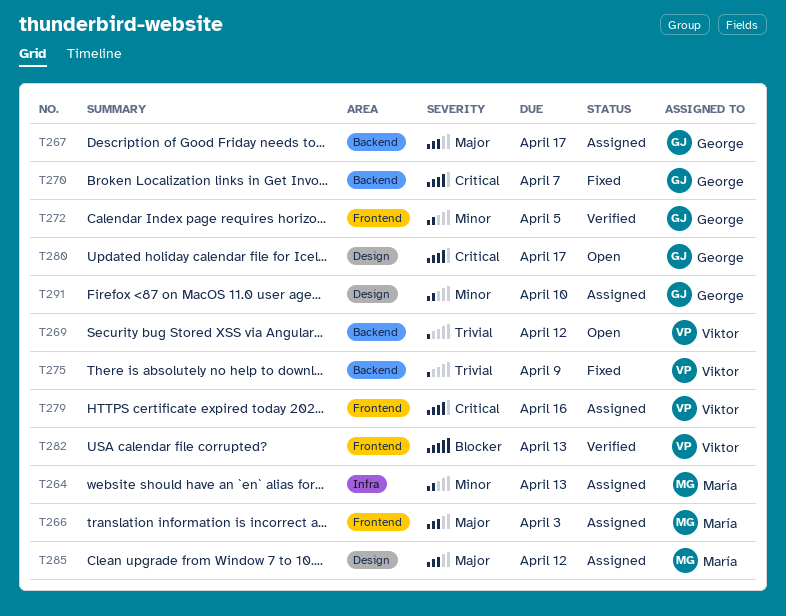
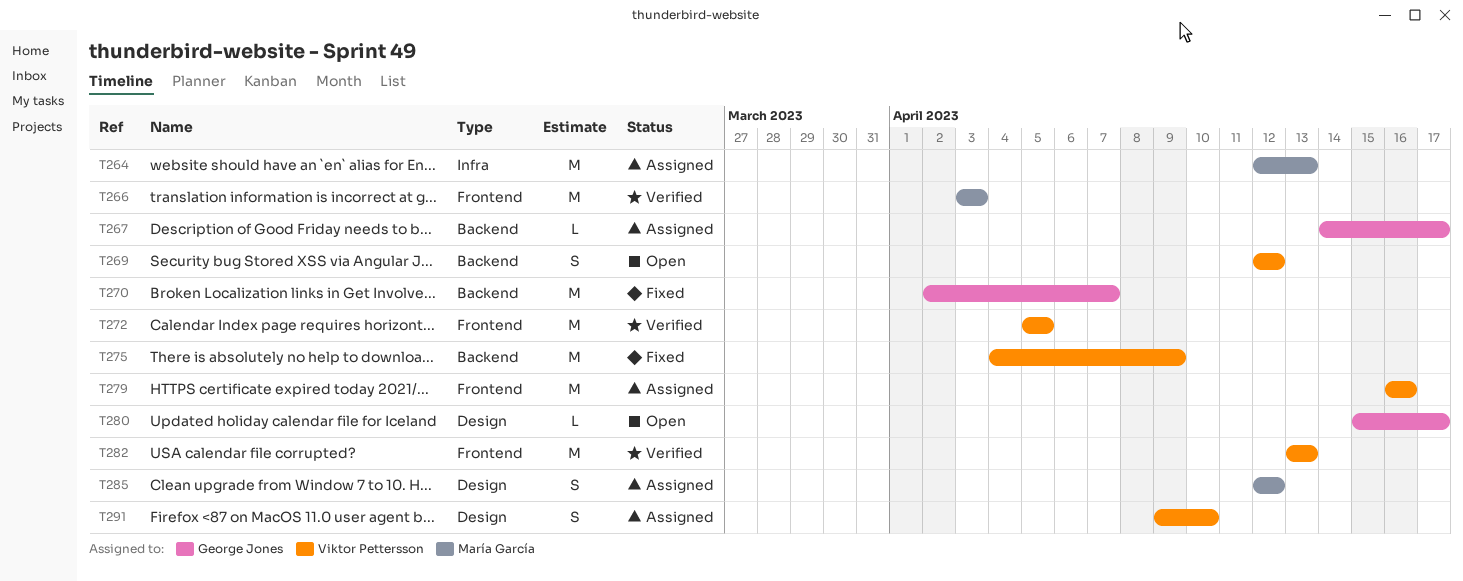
T266, status: Assigned -> Verified
T272, owner: George Jones -> Viktor Pettersson
T291, owner: George Jones -> Viktor Pettersson

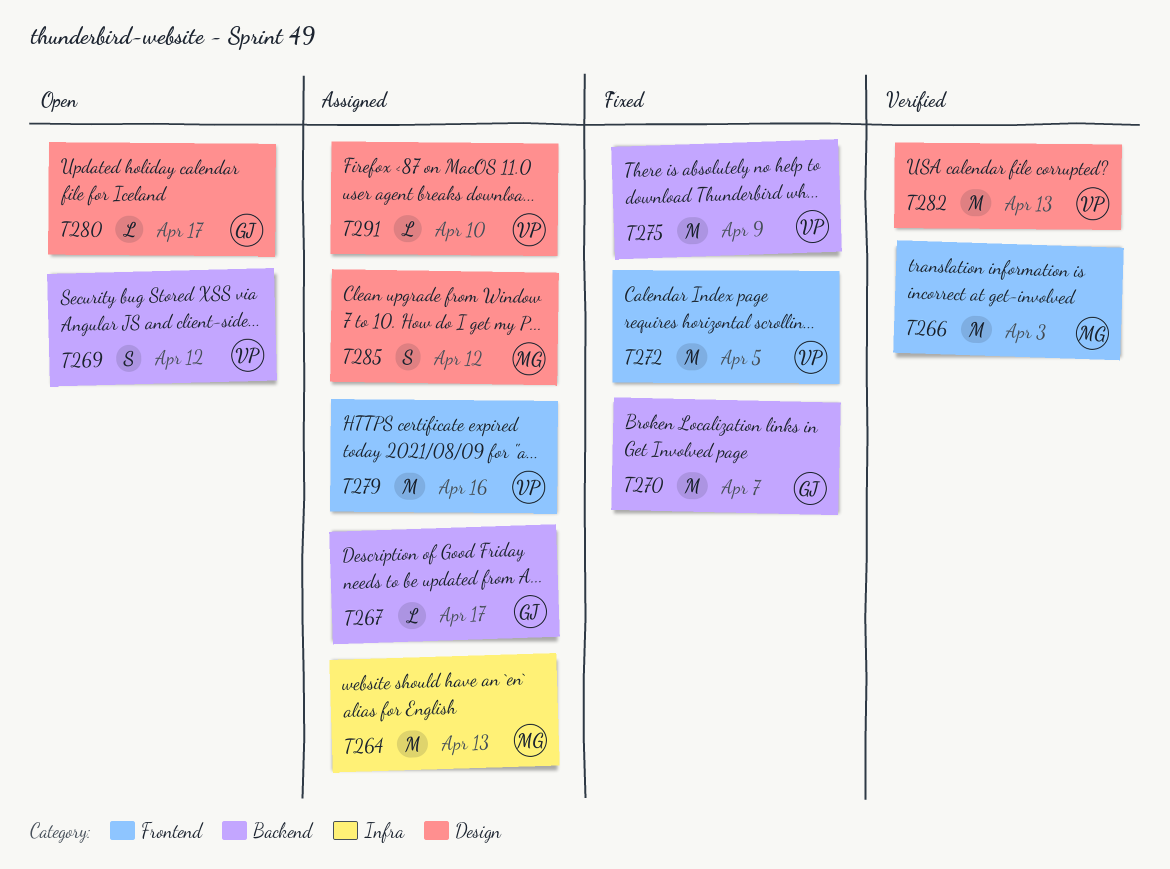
T272, status: Verified -> Fixed
T282, label: Frontend -> Design
T291, estimate: S -> L

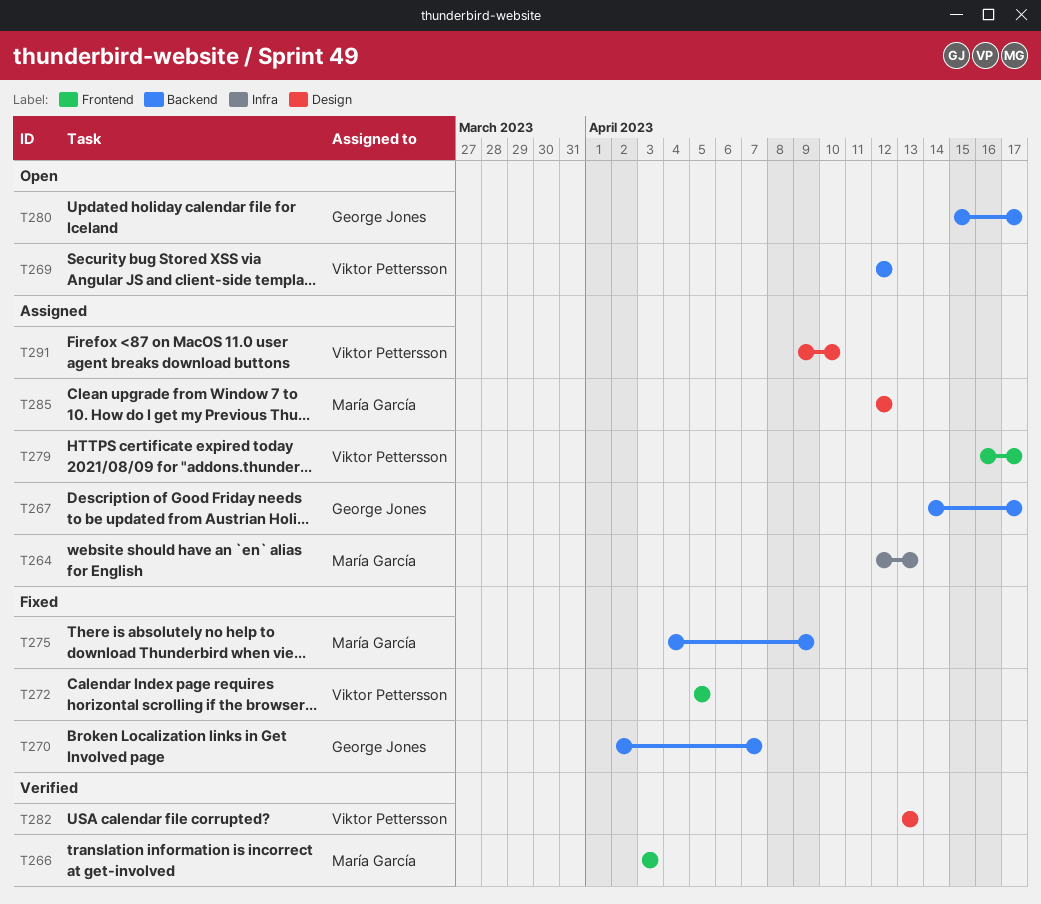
T275, owner: Viktor Pettersson -> María García
T279, due: Apr 16 -> Apr 17
T280, label: Design -> Backend

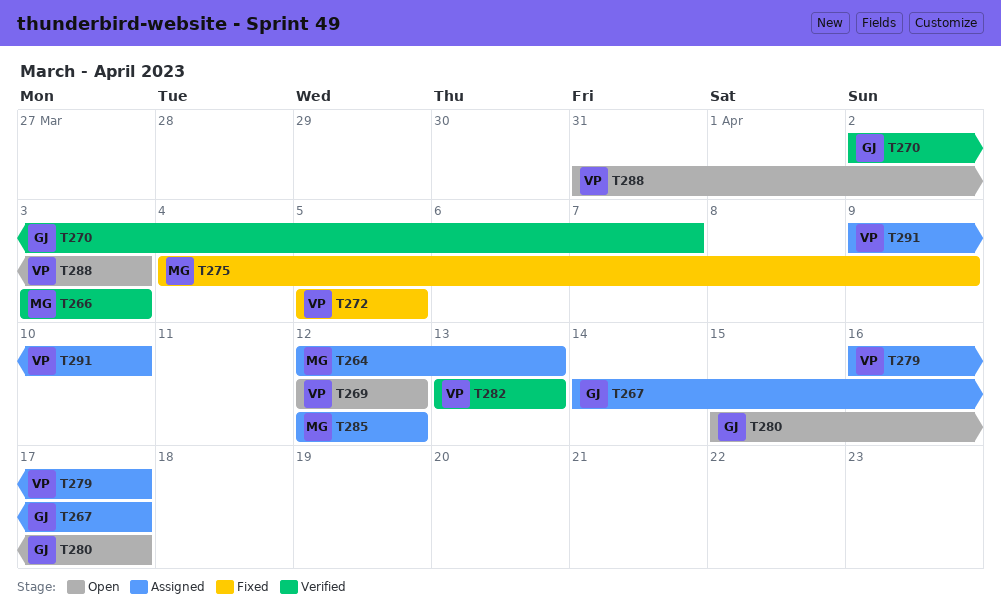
T270, status: Fixed -> Verified
T288: none -> present

